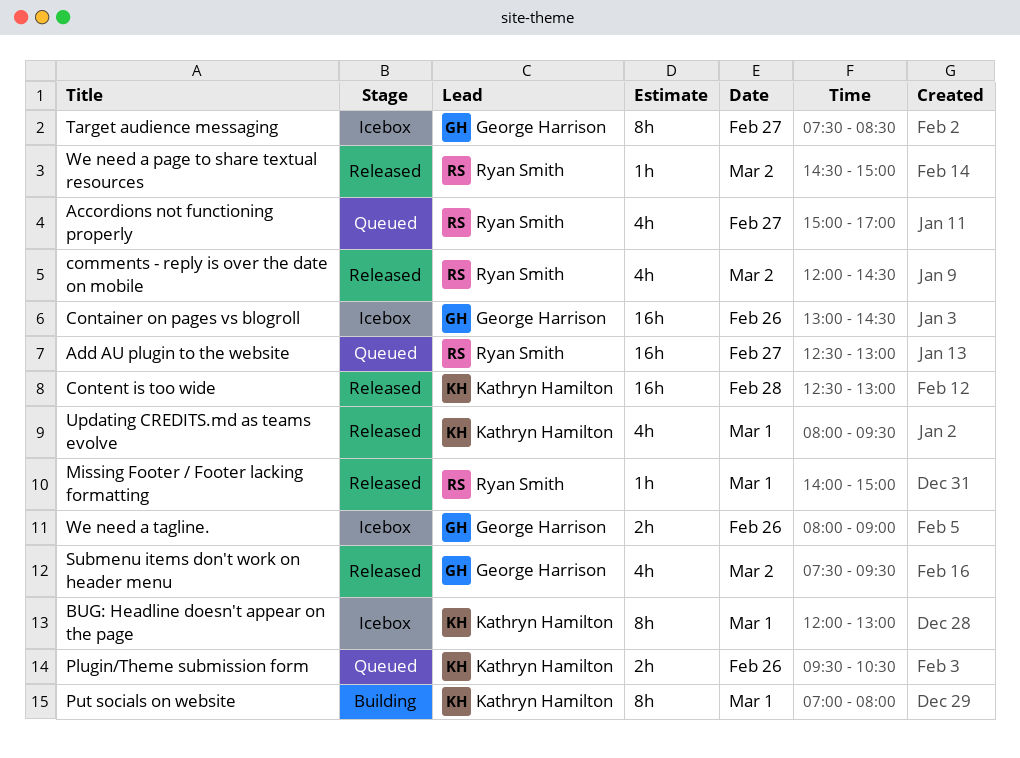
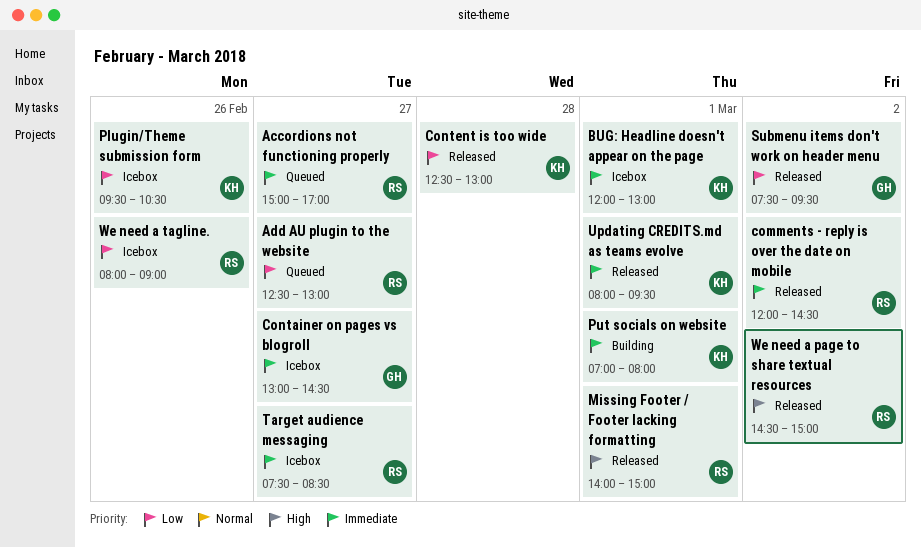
Container on pages vs blogroll, day: Feb 26 -> Feb 27
Plugin/Theme submission form, status: Queued -> Icebox
Target audience messaging, owner: George Harrison -> Ryan Smith
We need a tagline., owner: George Harrison -> Ryan Smith

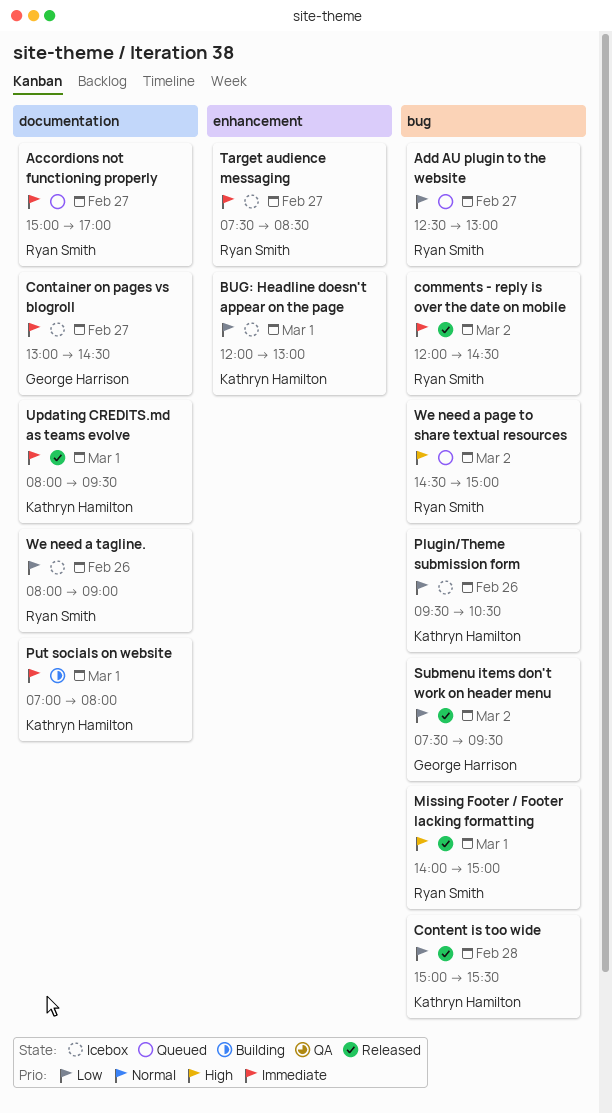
BUG: Headline doesn't appear on the page, priority: Immediate -> Low
Content is too wide, begins: 12:30 -> 15:00
Content is too wide, ends: 13:00 -> 15:30
We need a page to share textual resources, status: Released -> Queued

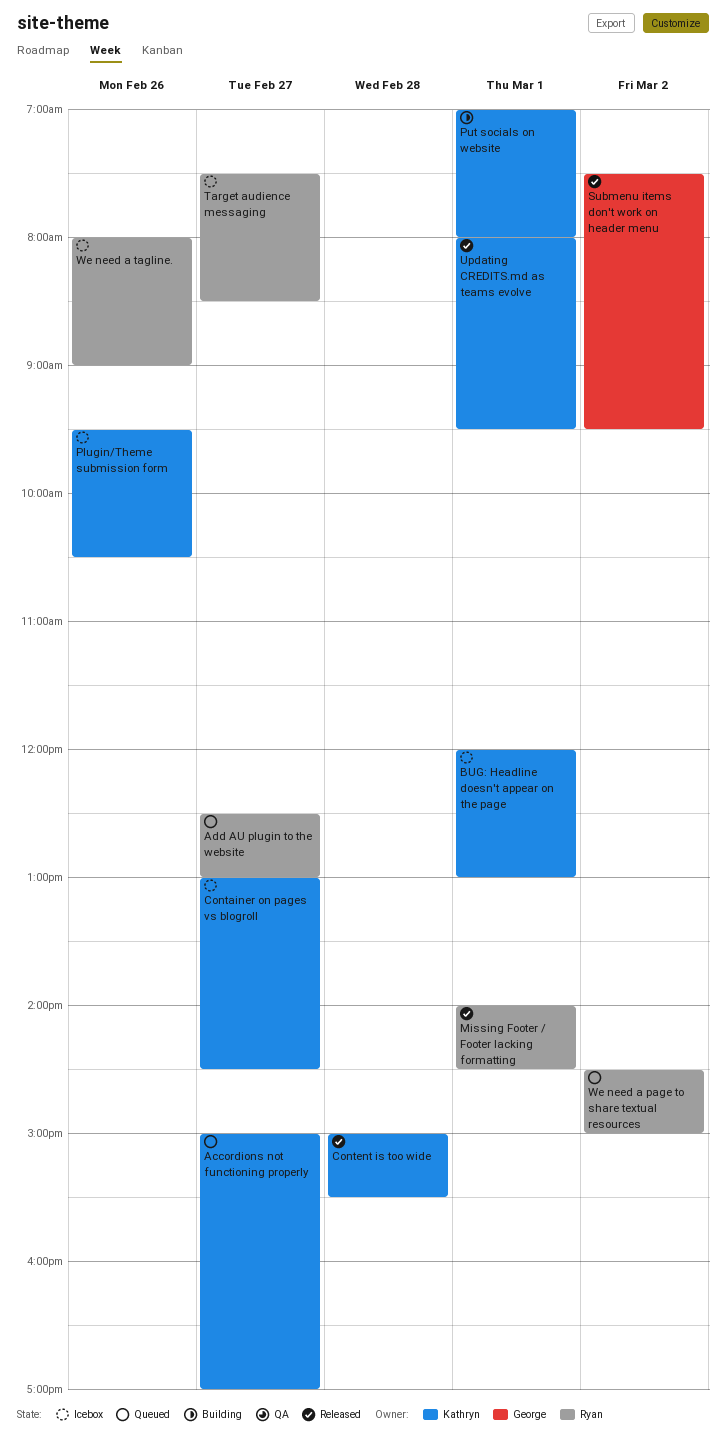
Accordions not functioning properly, owner: Ryan Smith -> Kathryn Hamilton
comments - reply is over the date on mobile: present -> none
Container on pages vs blogroll, owner: George Harrison -> Kathryn Hamilton
Missing Footer / Footer lacking formatting, ends: 15:00 -> 14:30

